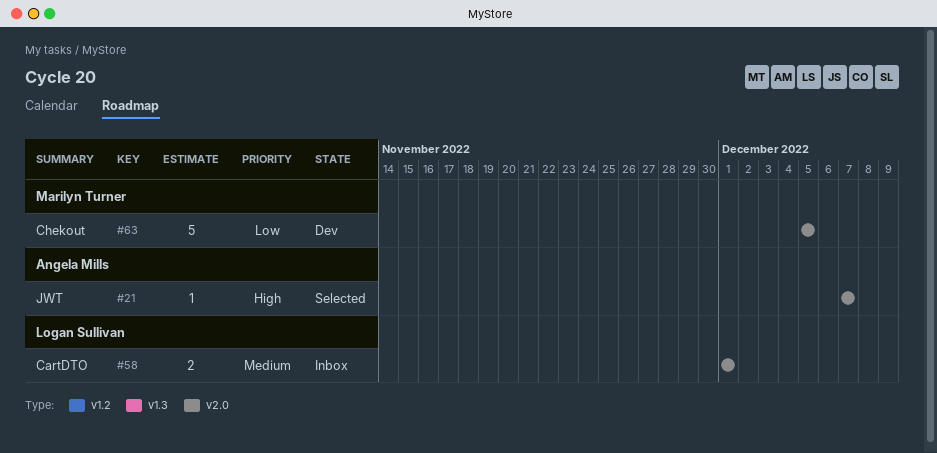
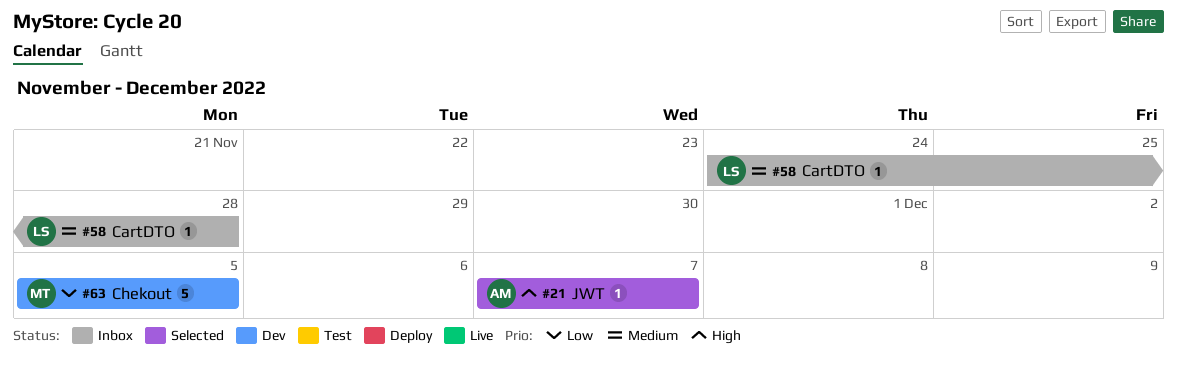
#58, estimate: 2 -> 1
#58, start: Dec 1 -> Nov 24
#58, due: Dec 1 -> Nov 28

